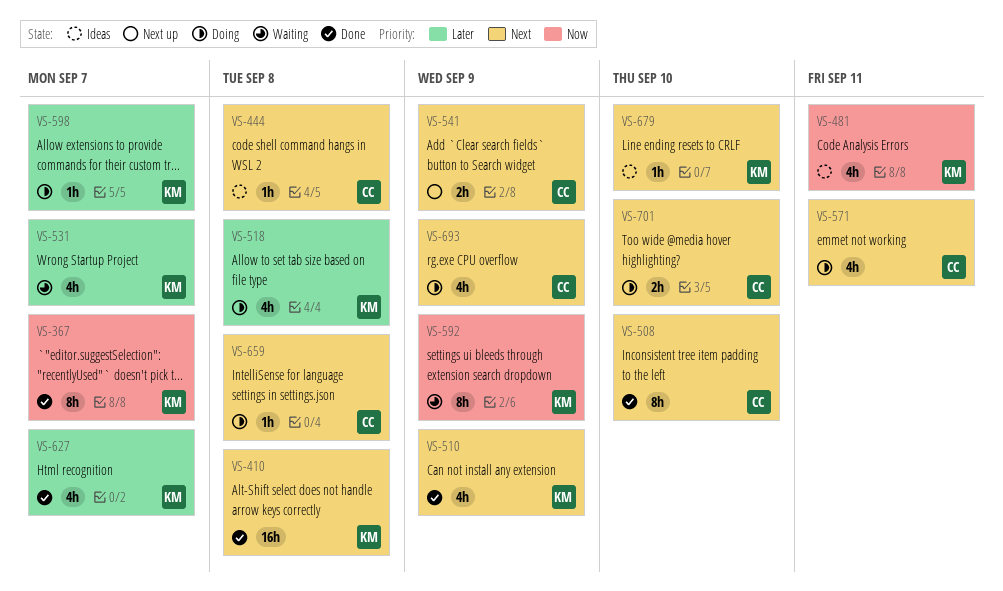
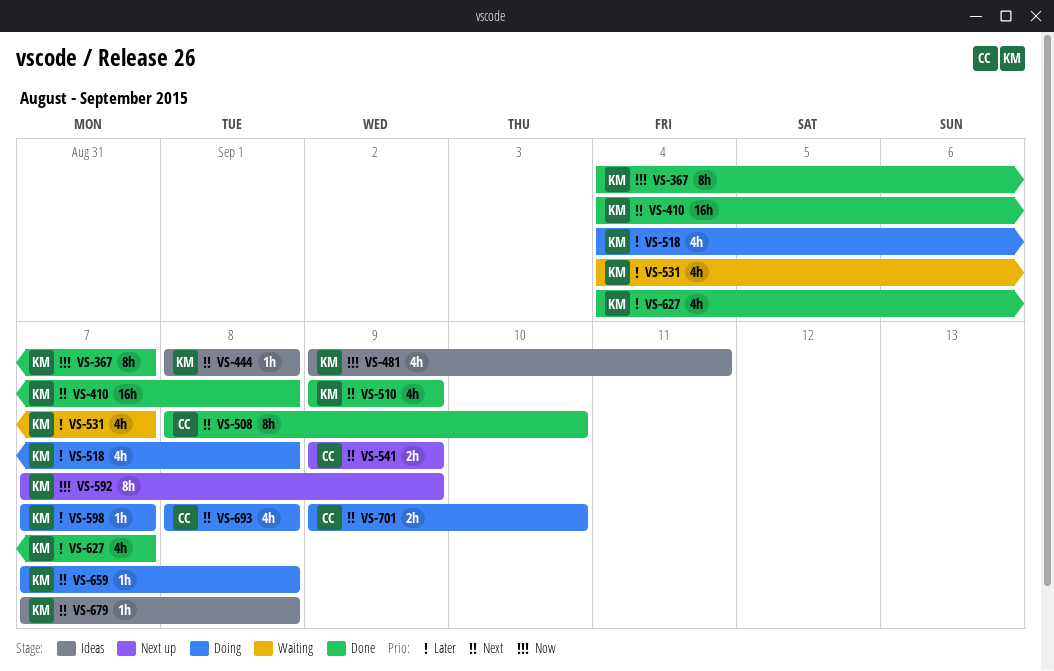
VS-444, owner: CC -> KM
VS-571: present -> none
VS-592, status: Waiting -> Next up
VS-659, owner: CC -> KM
VS-679, due: Sep 10 -> Sep 8
VS-693, due: Sep 9 -> Sep 8

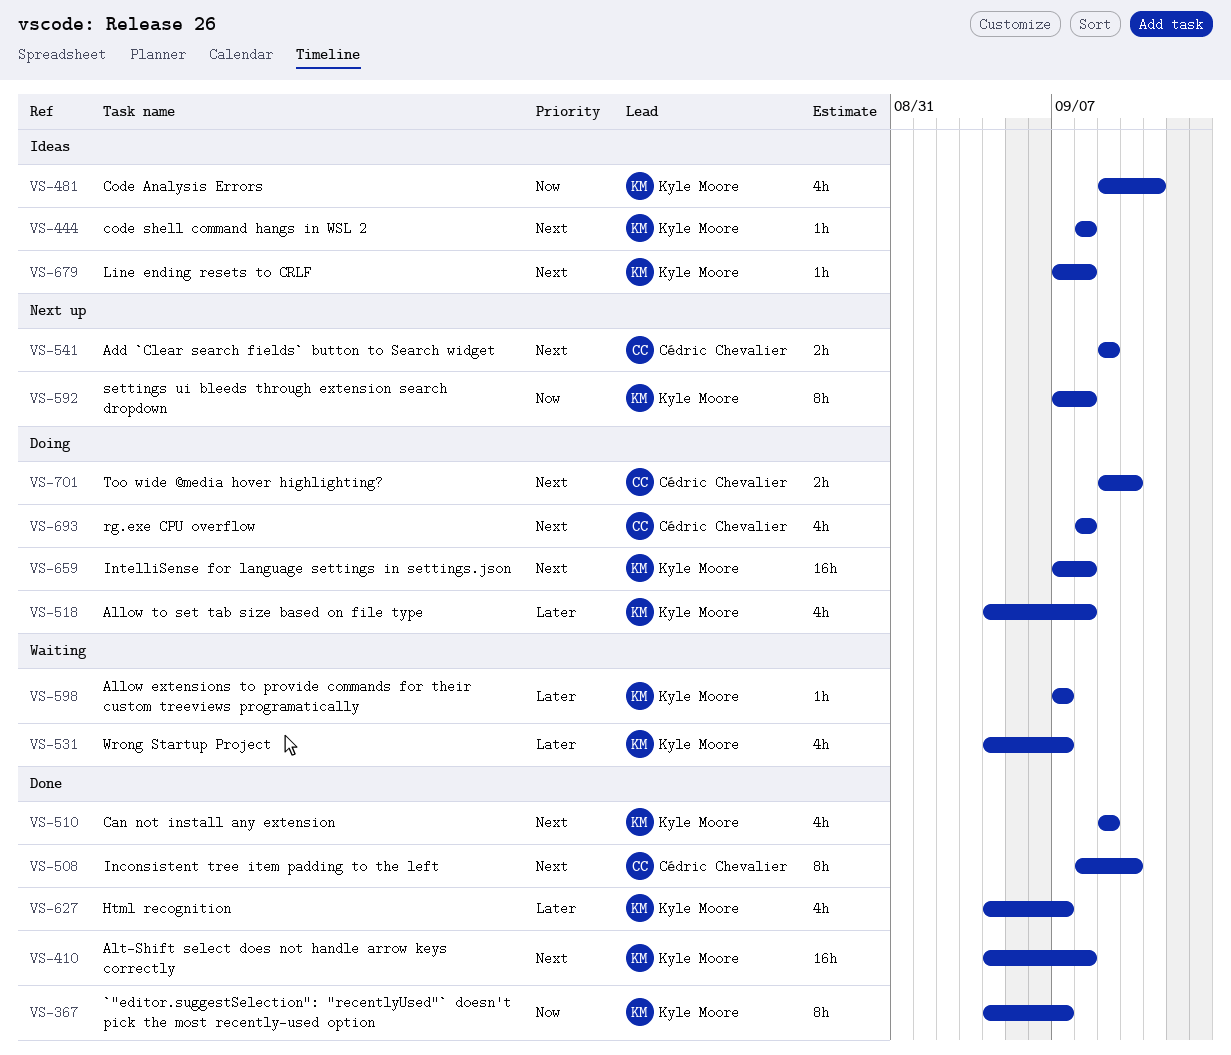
VS-592, due: Sep 9 -> Sep 8
VS-598, status: Doing -> Waiting
VS-659, estimate: 1h -> 16h

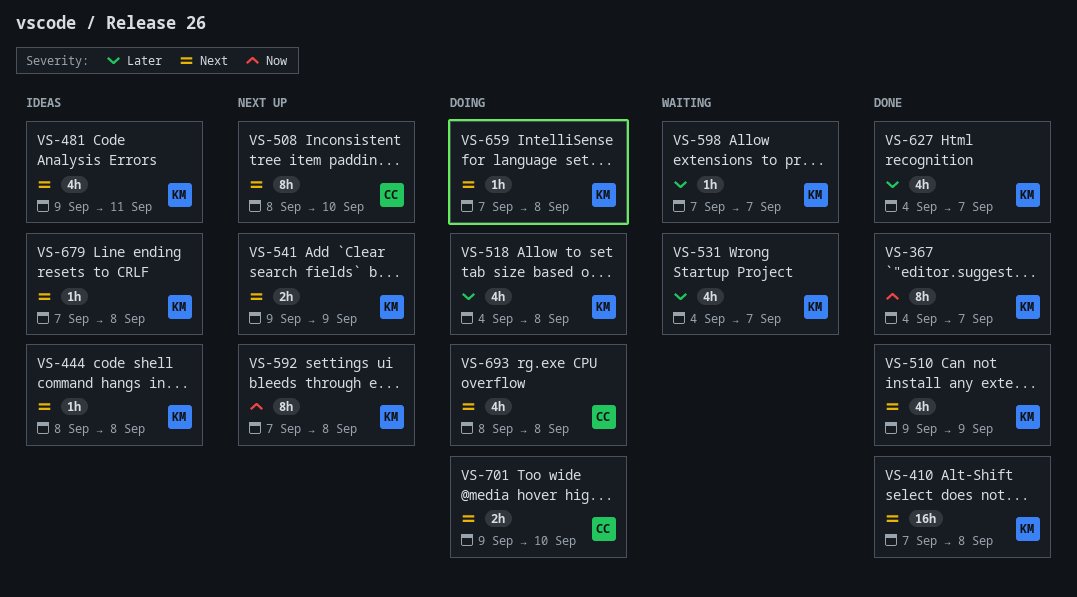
VS-410, start: Sep 4 -> Sep 7
VS-481, priority: Now -> Next
VS-508, status: Done -> Next up
VS-541, owner: Cédric Chevalier -> Kyle Moore
VS-659, estimate: 16h -> 1h

